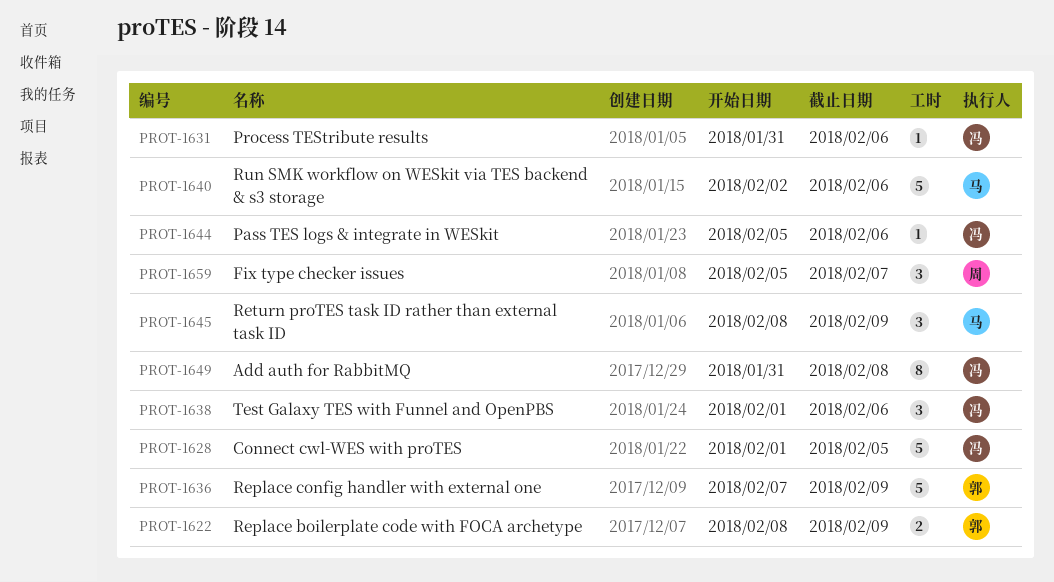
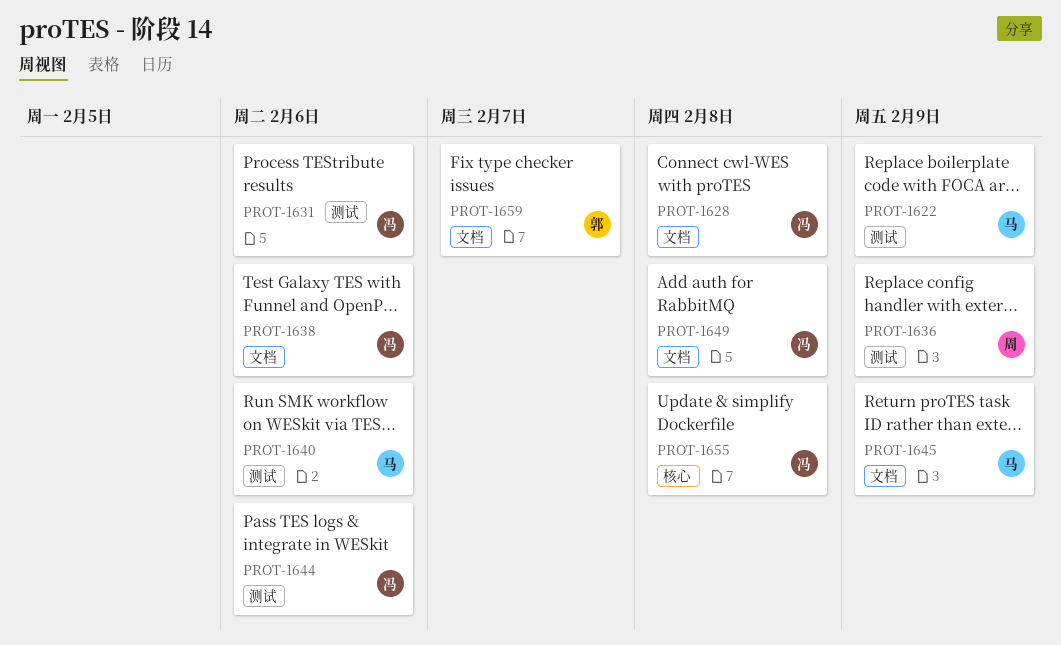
PROT-1622, owner: 郭 -> 马
PROT-1628, due: Feb 5 -> Feb 8
PROT-1636, owner: 郭 -> 周
PROT-1655: none -> present
PROT-1659, owner: 周 -> 郭

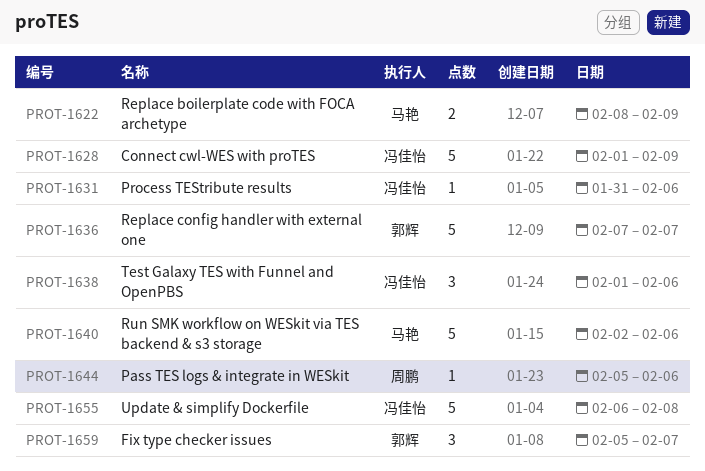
PROT-1628, due: Feb 8 -> Feb 9
PROT-1636, owner: 周鹏 -> 郭辉
PROT-1636, due: Feb 9 -> Feb 7
PROT-1644, owner: 冯佳怡 -> 周鹏
PROT-1645: present -> none
PROT-1649: present -> none

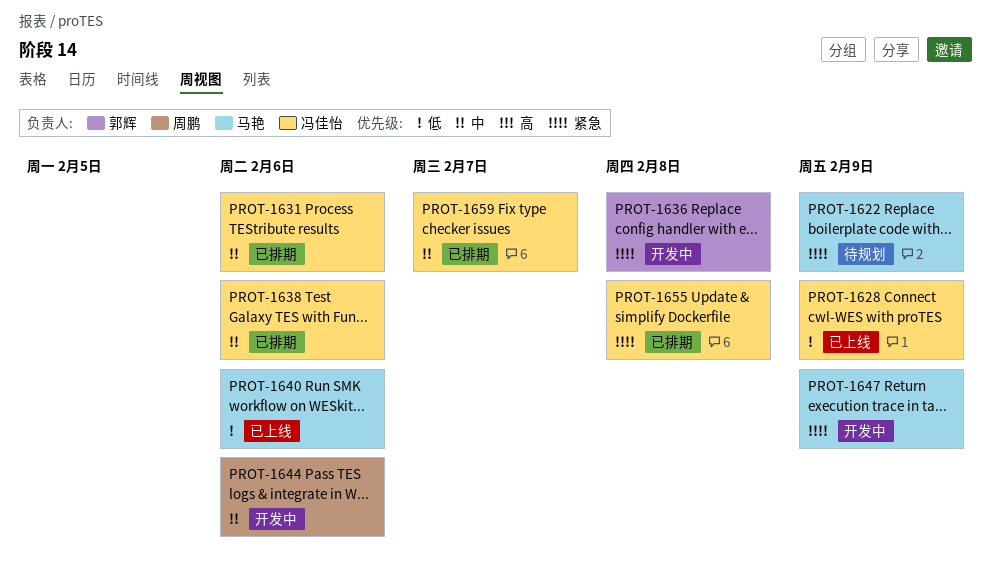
PROT-1636, due: Feb 7 -> Feb 8
PROT-1647: none -> present
PROT-1659, owner: 郭辉 -> 冯佳怡

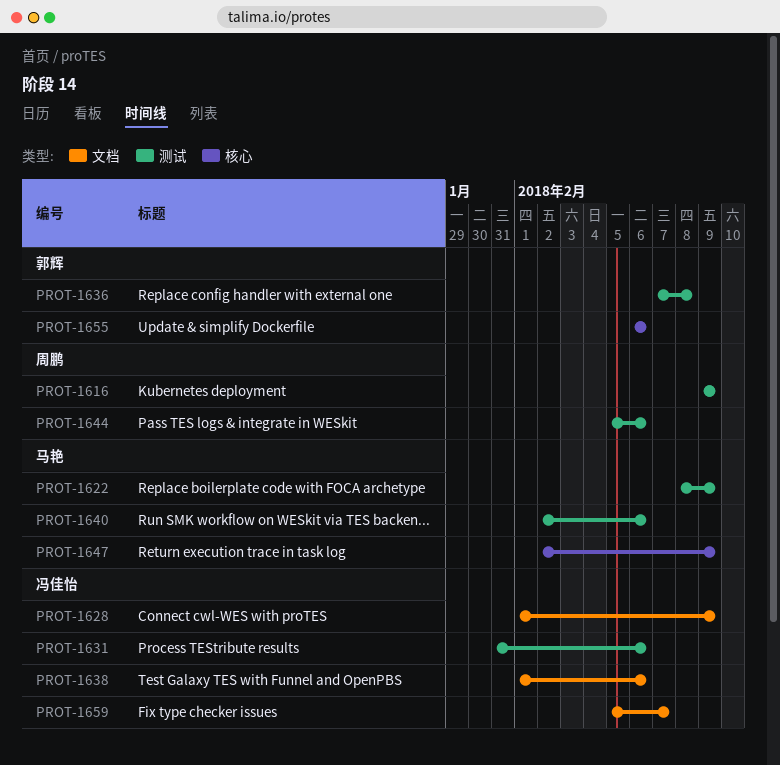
PROT-1616: none -> present
PROT-1655, owner: 冯佳怡 -> 郭辉
PROT-1655, due: Feb 8 -> Feb 6

